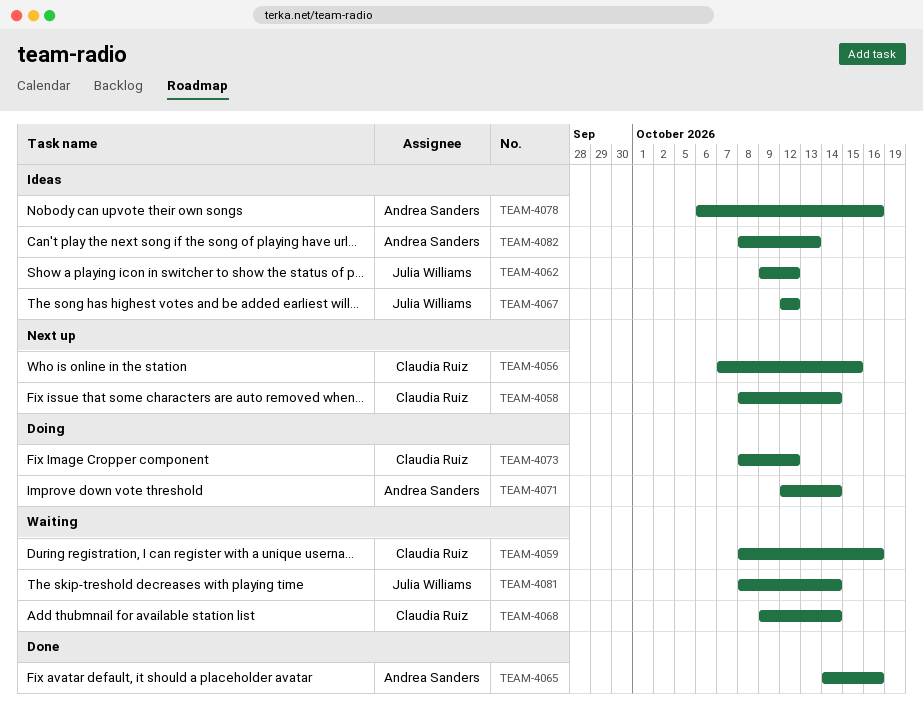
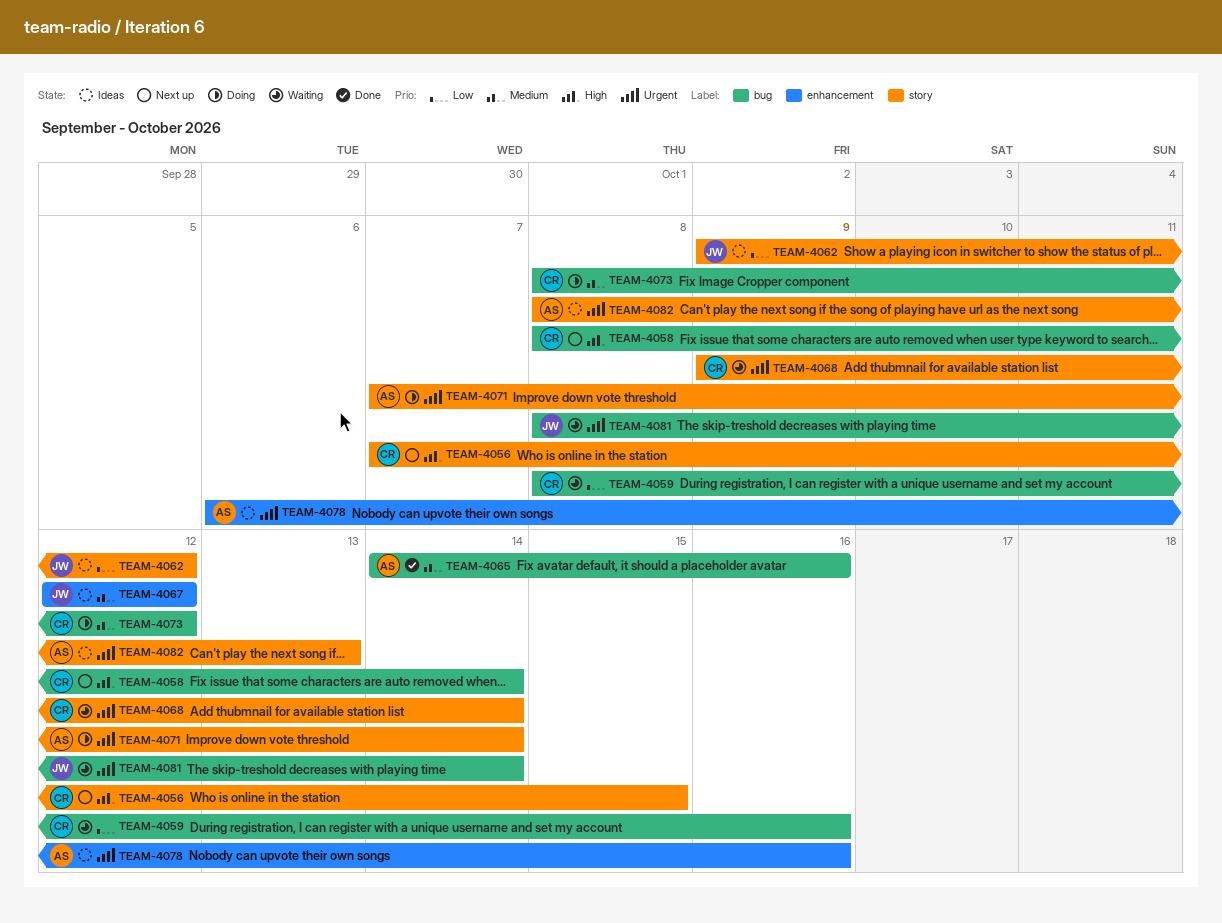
TEAM-4071, start: Oct 12 -> Oct 7

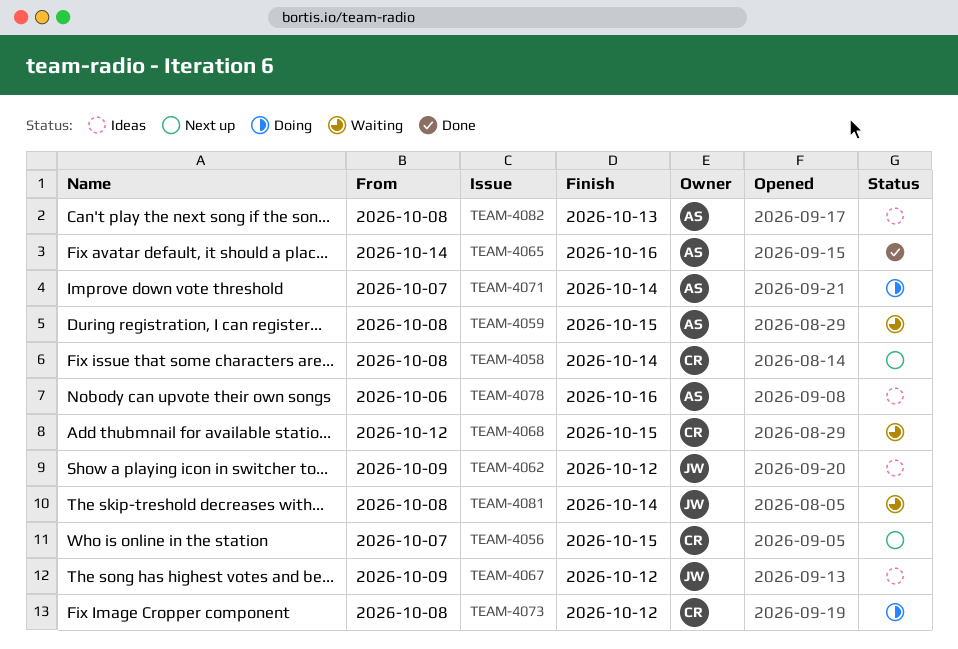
TEAM-4059, owner: CR -> AS
TEAM-4059, due: Oct 16 -> Oct 15
TEAM-4067, start: Oct 12 -> Oct 9
TEAM-4068, start: Oct 9 -> Oct 12
TEAM-4068, due: Oct 14 -> Oct 15

